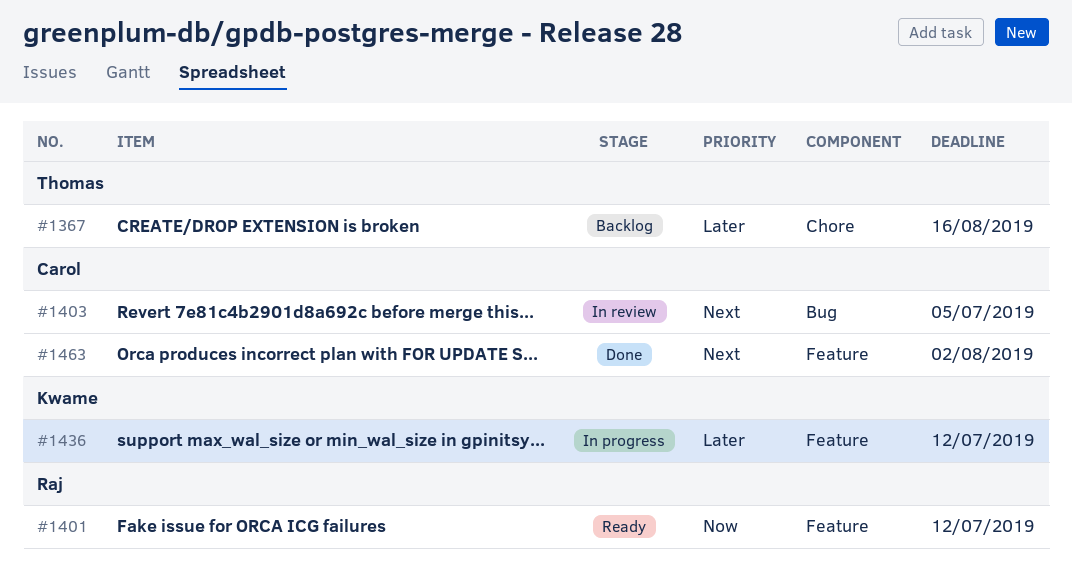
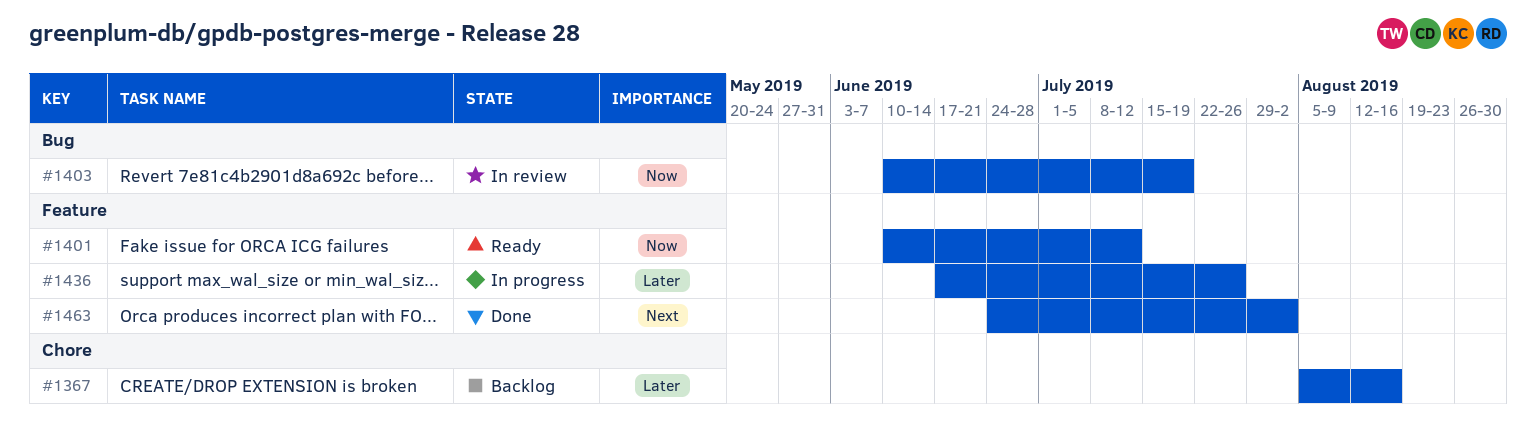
#1403, priority: Next -> Now
#1403, due: Jul 5 -> Jul 19
#1436, due: Jul 12 -> Jul 26

